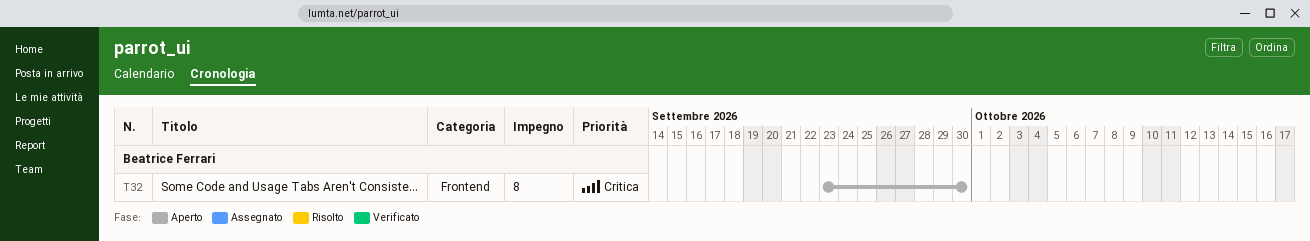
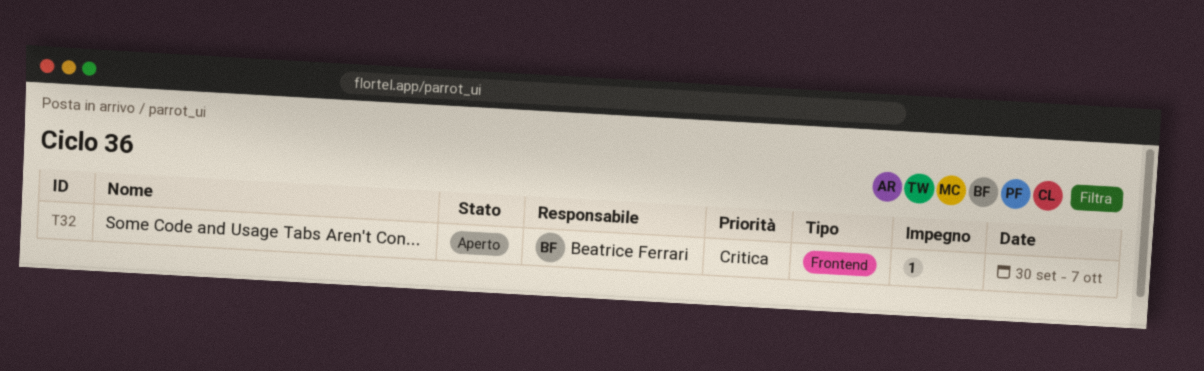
T32, estimate: 8 -> 1
T32, start: Sep 23 -> Sep 30
T32, due: Sep 30 -> Oct 7

